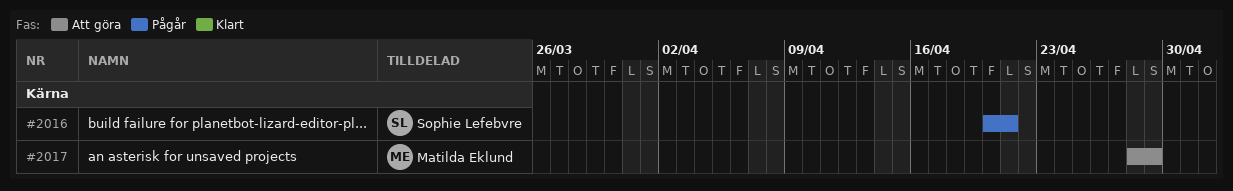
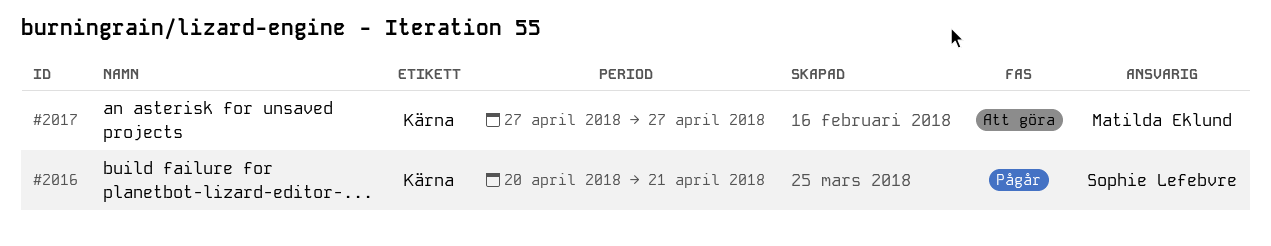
#2017, start: Apr 28 -> Apr 27
#2017, due: Apr 29 -> Apr 27

